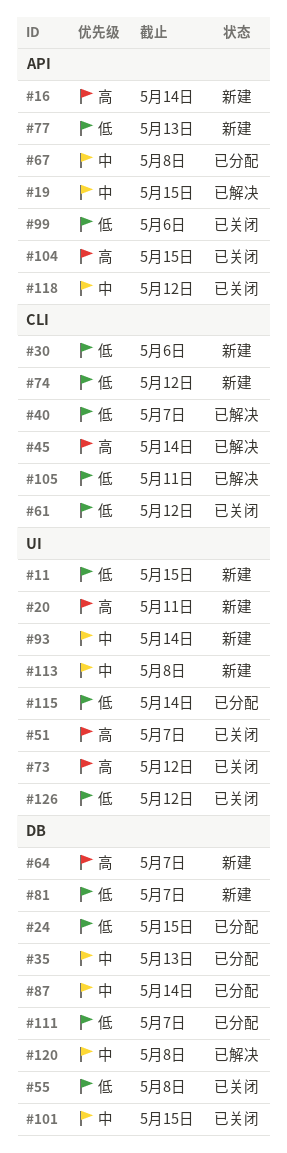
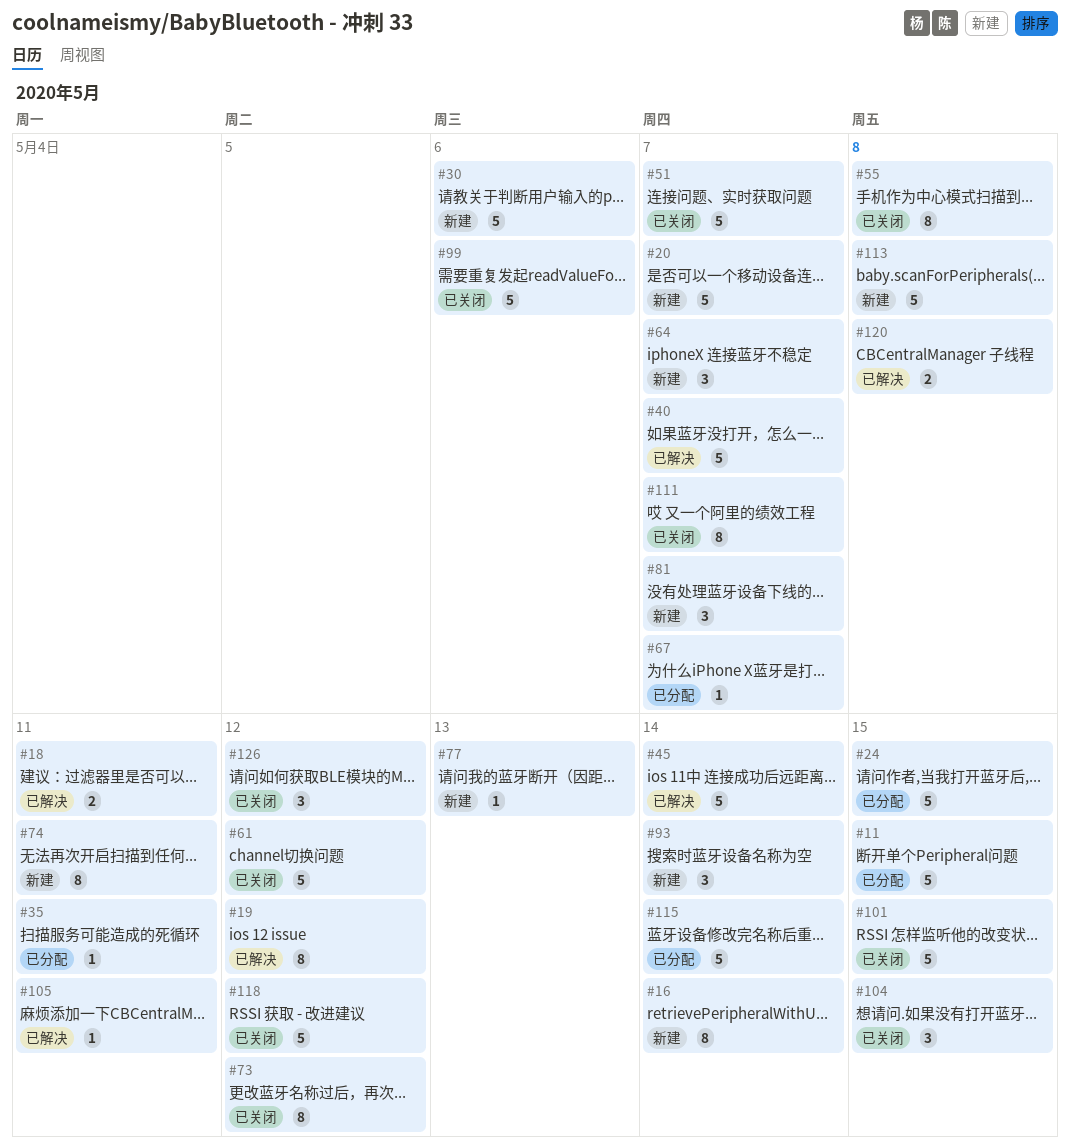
#11, status: 新建 -> 已分配
#18: none -> present
#19, due: May 15 -> May 12
#20, due: May 11 -> May 7
#35, due: May 13 -> May 11
#67, due: May 8 -> May 7
#74, due: May 12 -> May 11
#87: present -> none
#111, status: 已分配 -> 已关闭

